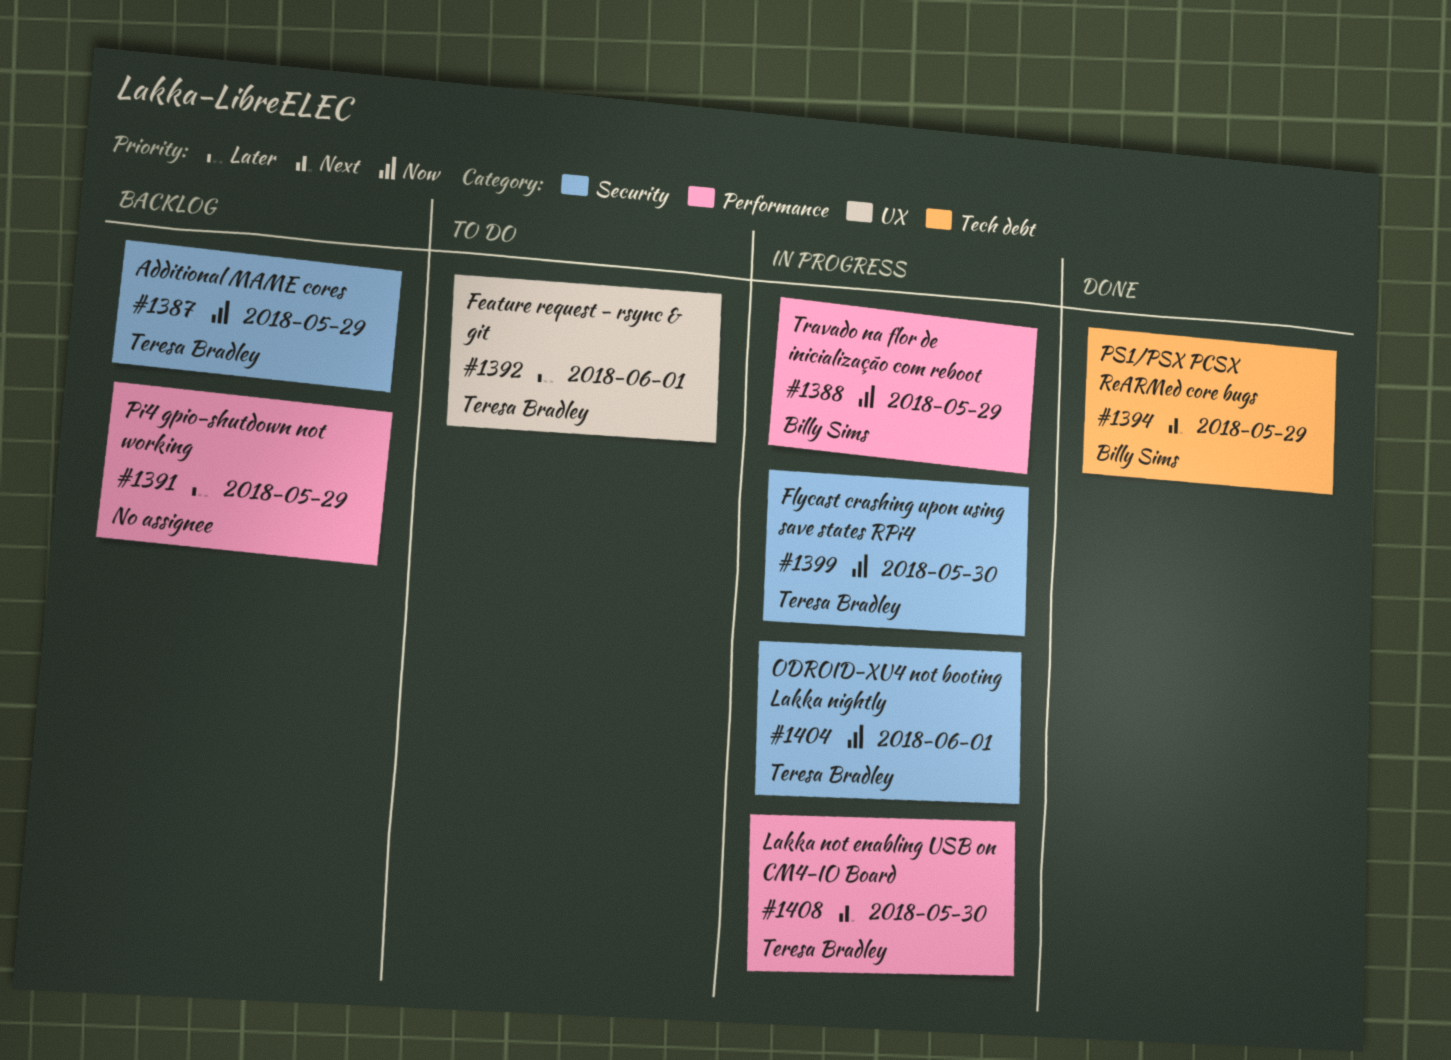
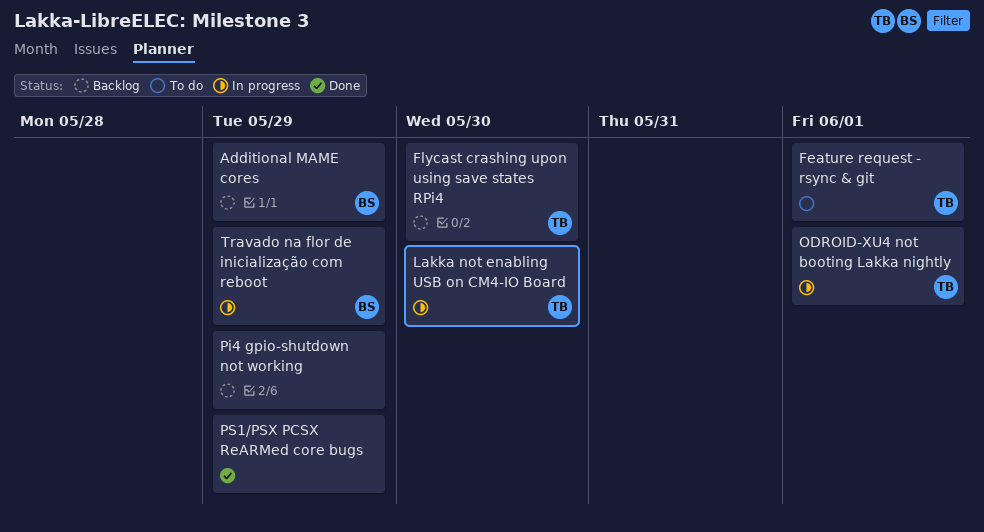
Additional MAME cores, owner: Teresa Bradley -> Billy Sims
Flycast crashing upon using save states RPi4, status: In progress -> Backlog
PS1/PSX PCSX ReARMed core bugs, owner: Billy Sims -> none

